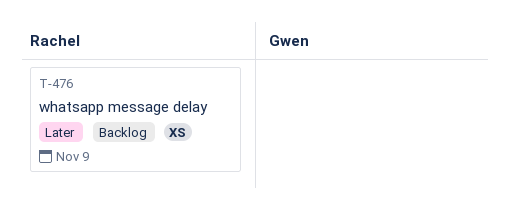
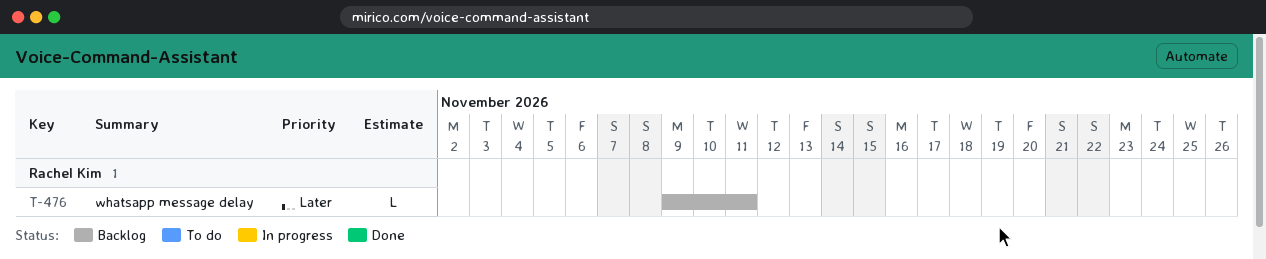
T-476, estimate: XS -> L
T-476, due: Nov 9 -> Nov 11

